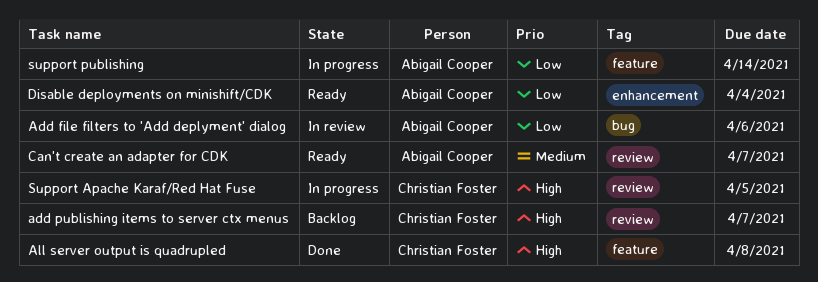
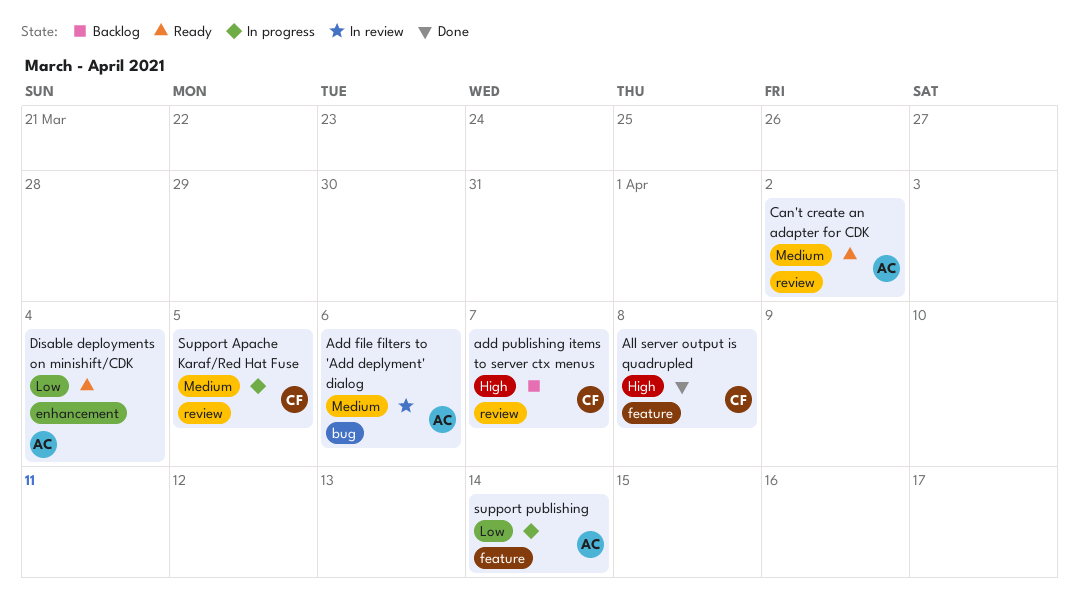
Add file filters to 'Add deplyment' dialog, priority: Low -> Medium
Can't create an adapter for CDK, due: Apr 7 -> Apr 2
Support Apache Karaf/Red Hat Fuse, priority: High -> Medium

